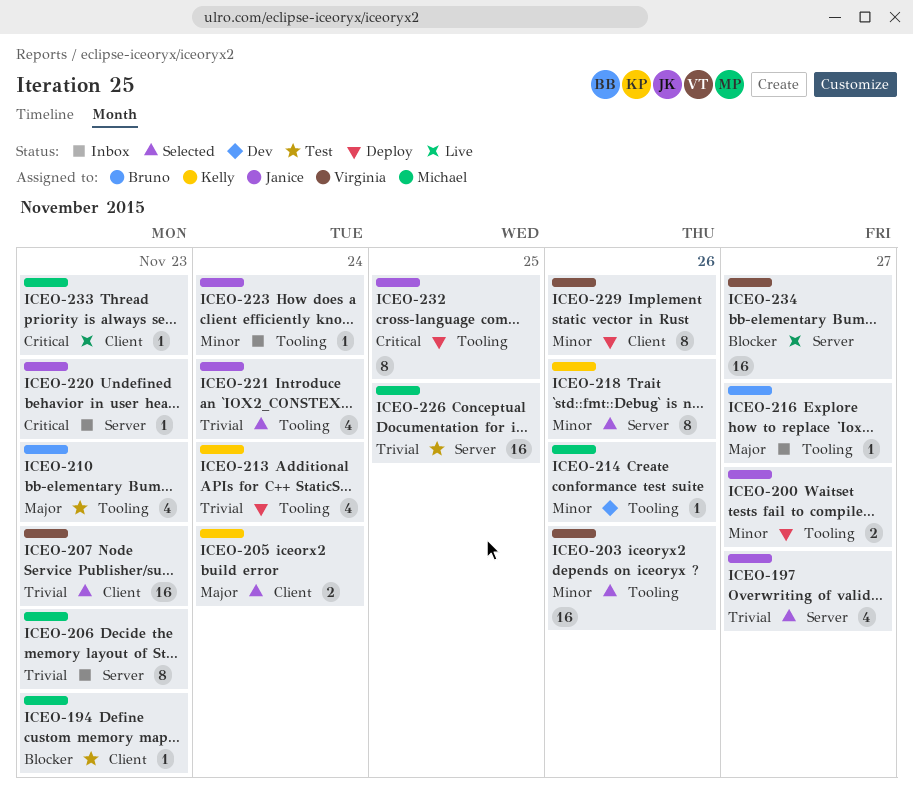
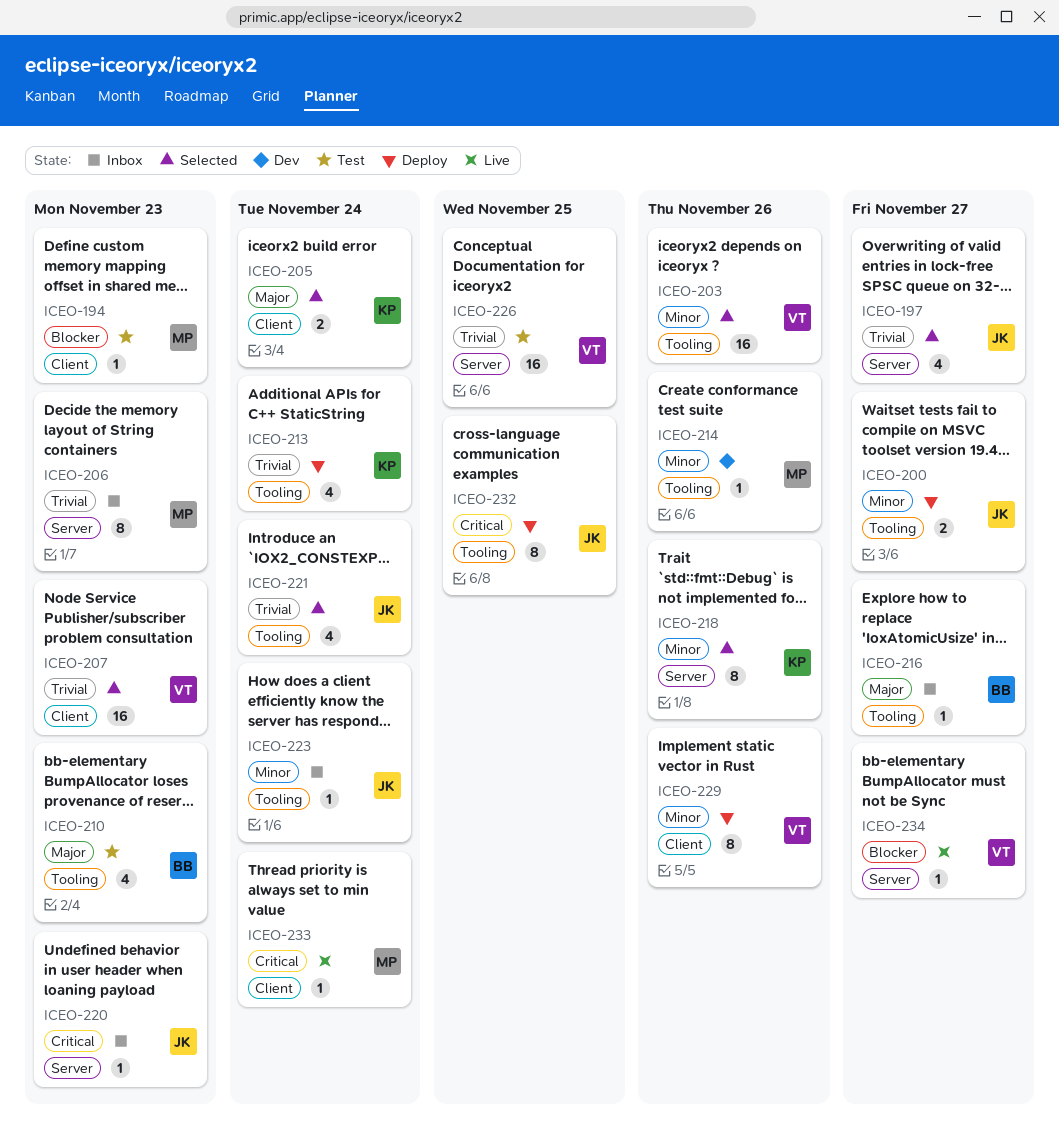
ICEO-226, owner: Michael -> Virginia
ICEO-233, due: Nov 23 -> Nov 24
ICEO-234, estimate: 16 -> 1

